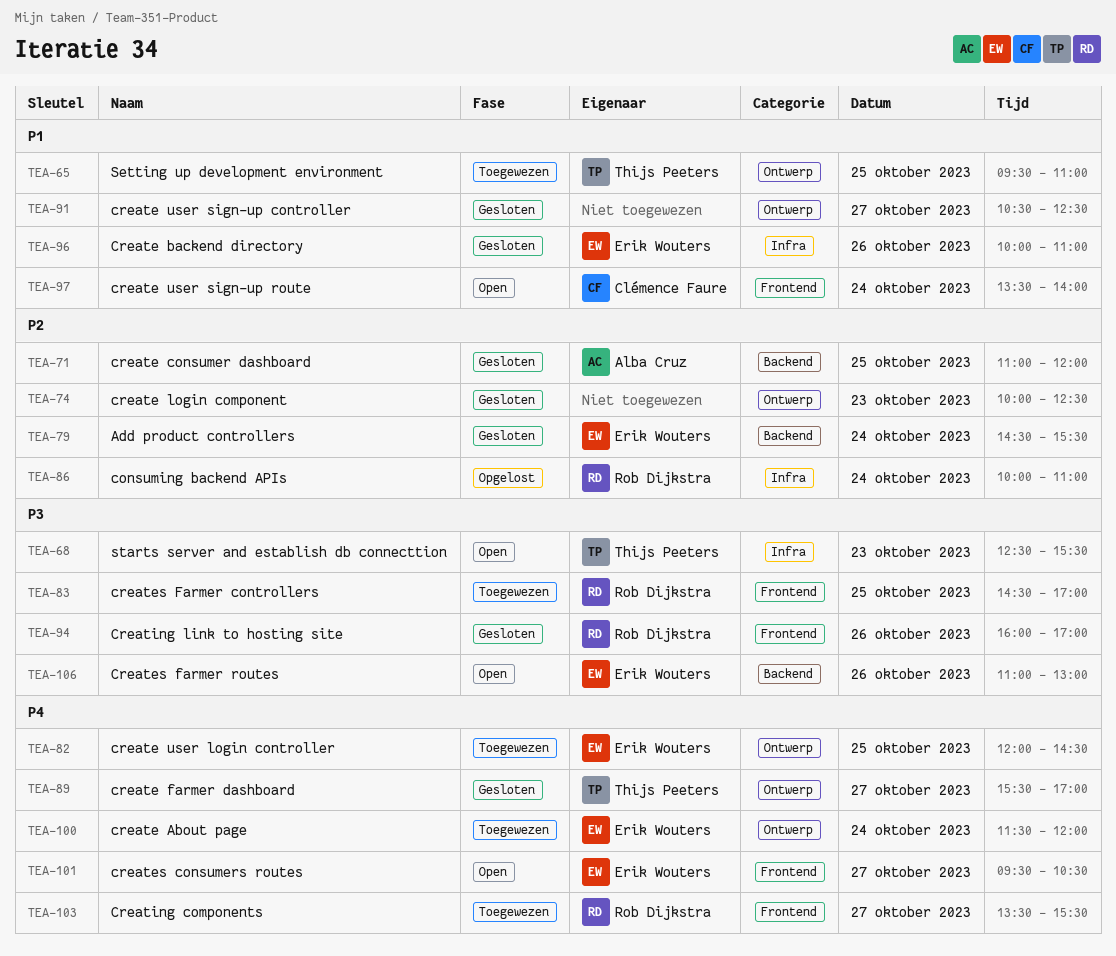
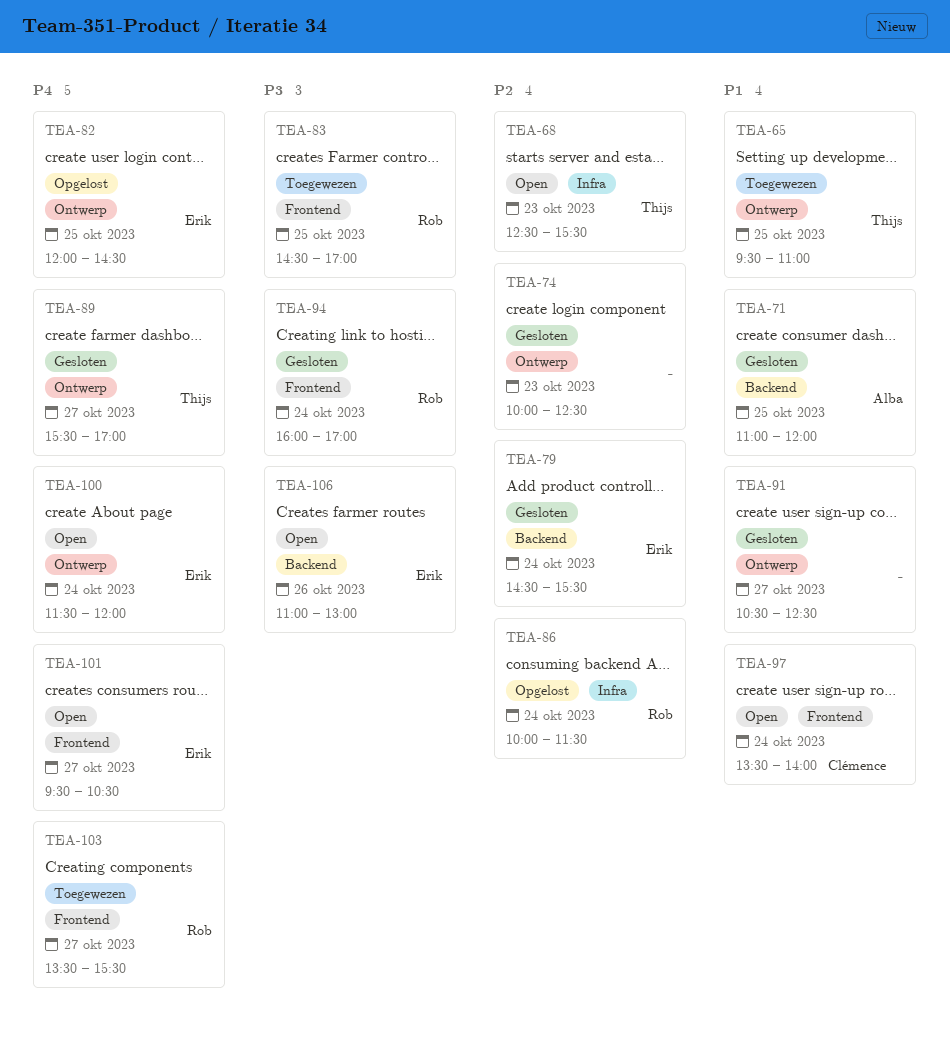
TEA-68, priority: P3 -> P2
TEA-71, priority: P2 -> P1
TEA-82, status: Toegewezen -> Opgelost
TEA-86, ends: 11:00 -> 11:30
TEA-94, day: Oct 26 -> Oct 24
TEA-96: present -> none
TEA-100, status: Toegewezen -> Open

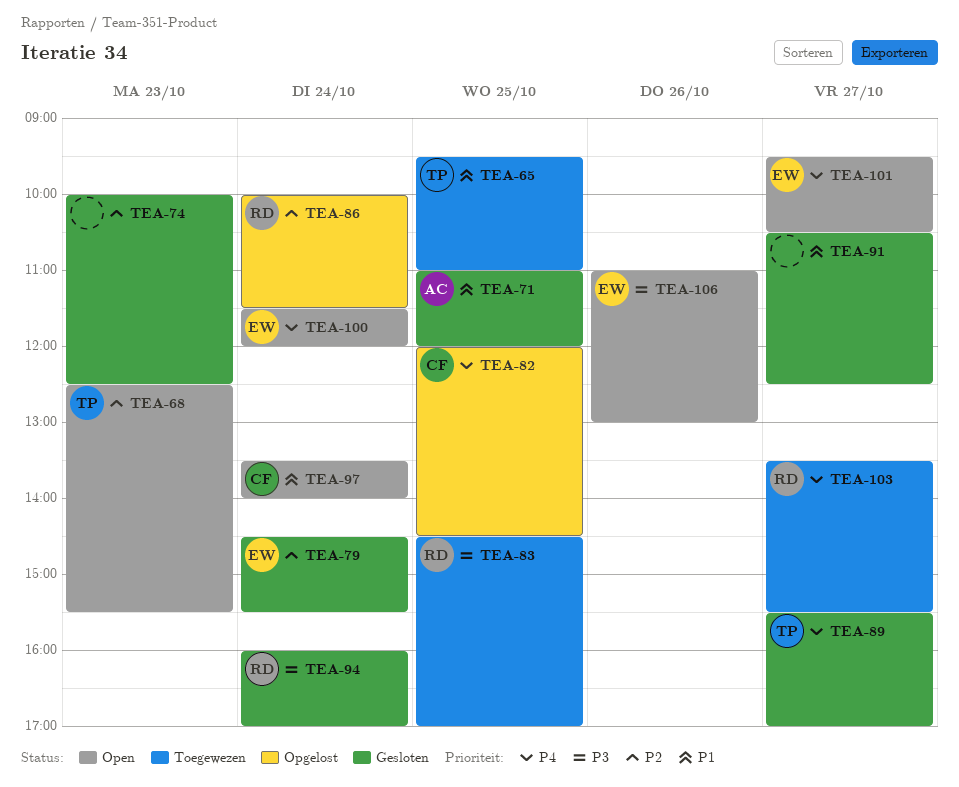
TEA-82, owner: Erik -> Clémence

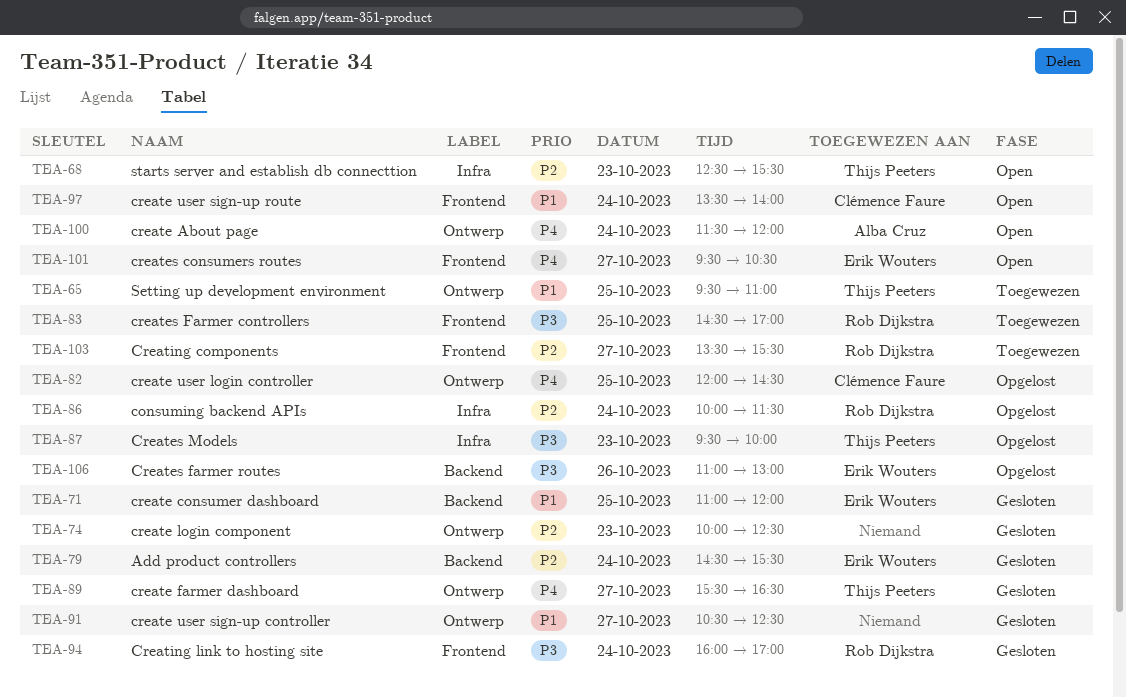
TEA-71, owner: Alba Cruz -> Erik Wouters
TEA-87: none -> present
TEA-89, ends: 17:00 -> 16:30
TEA-100, owner: Erik Wouters -> Alba Cruz
TEA-103, priority: P4 -> P2
TEA-106, status: Open -> Opgelost

